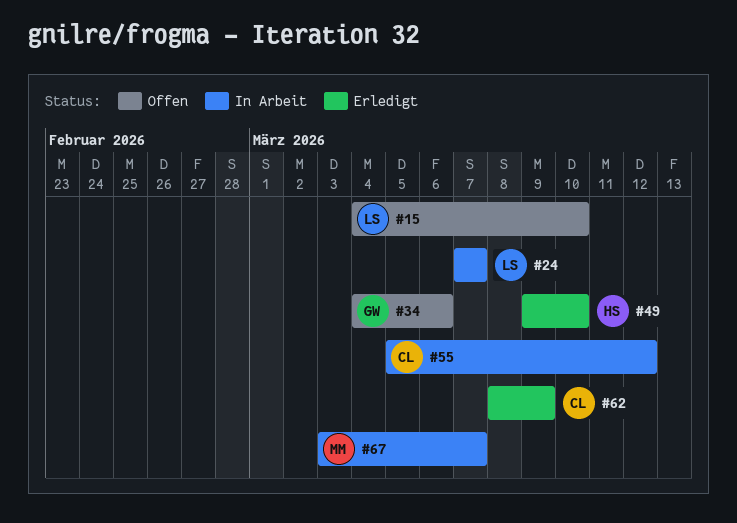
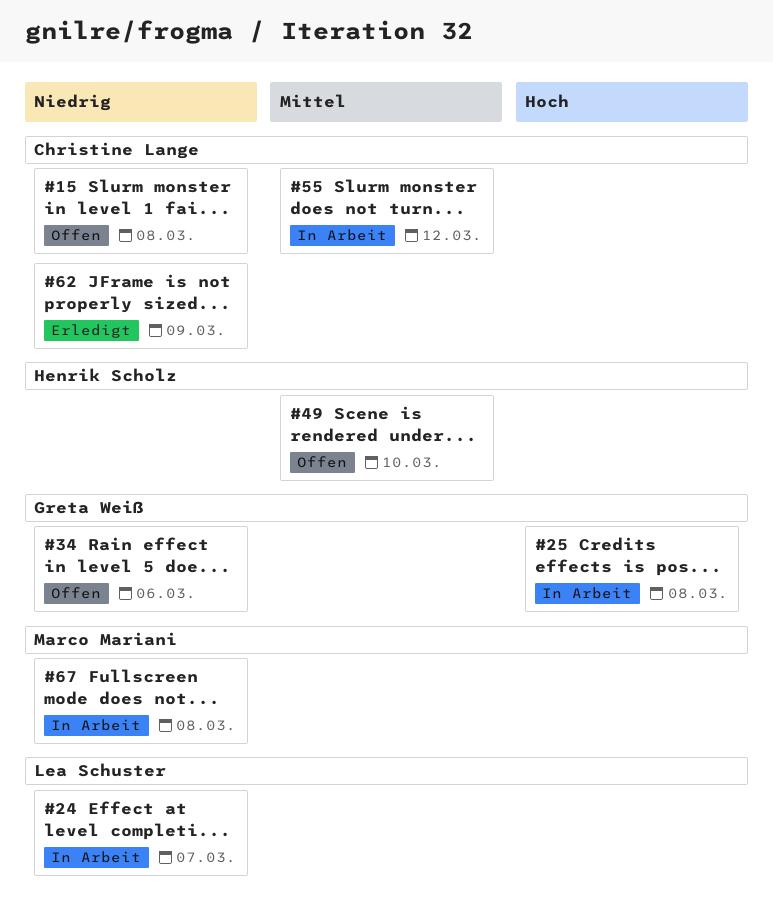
#15, owner: Lea Schuster -> Christine Lange
#15, due: Mar 10 -> Mar 8
#25: none -> present
#49, status: Erledigt -> Offen
#67, due: Mar 7 -> Mar 8

